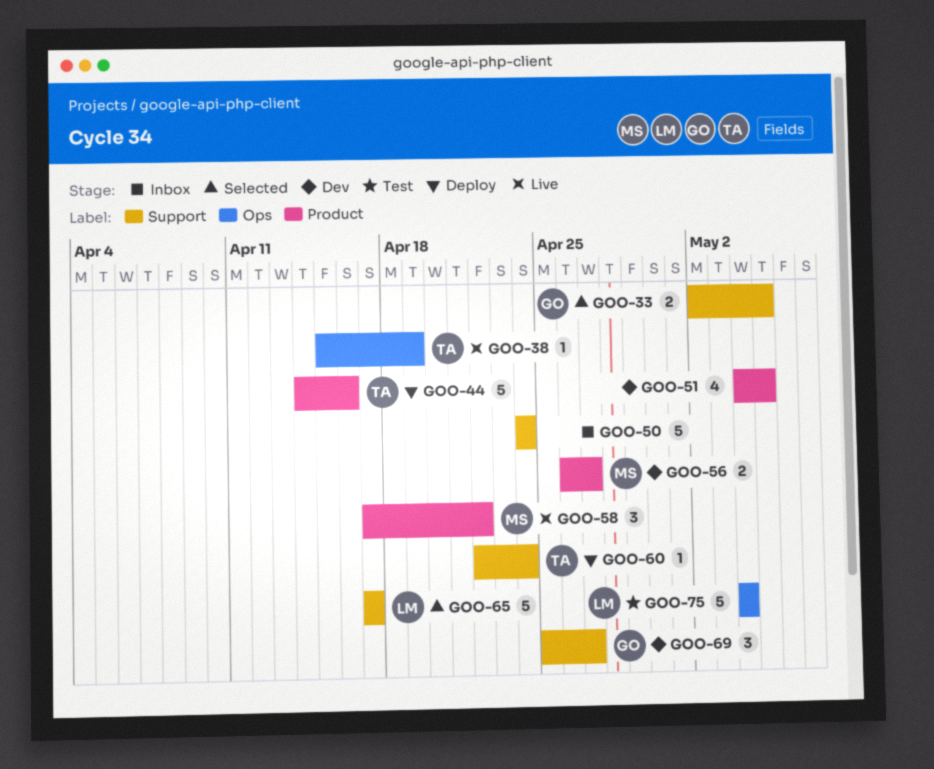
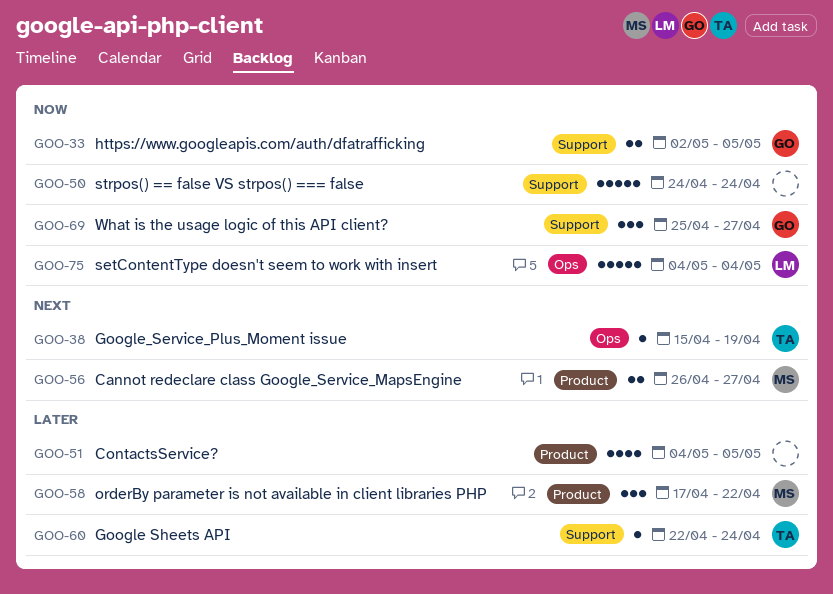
GOO-44: present -> none
GOO-65: present -> none

